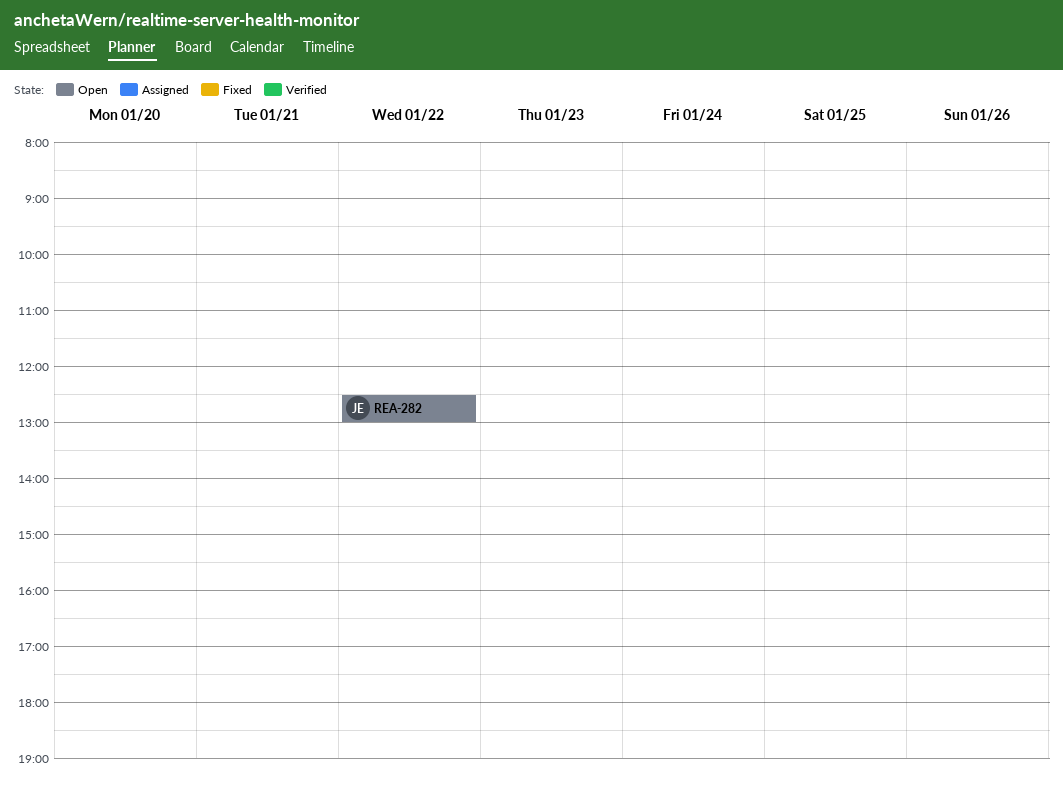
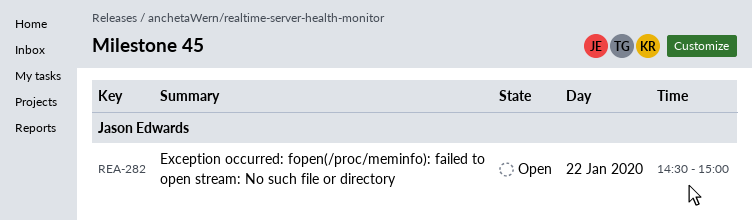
REA-282, begins: 12:30 -> 14:30
REA-282, ends: 13:00 -> 15:00

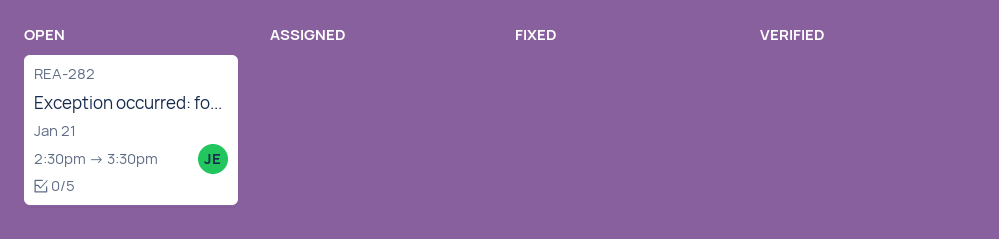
REA-282, day: Jan 22 -> Jan 21
REA-282, ends: 15:00 -> 15:30

